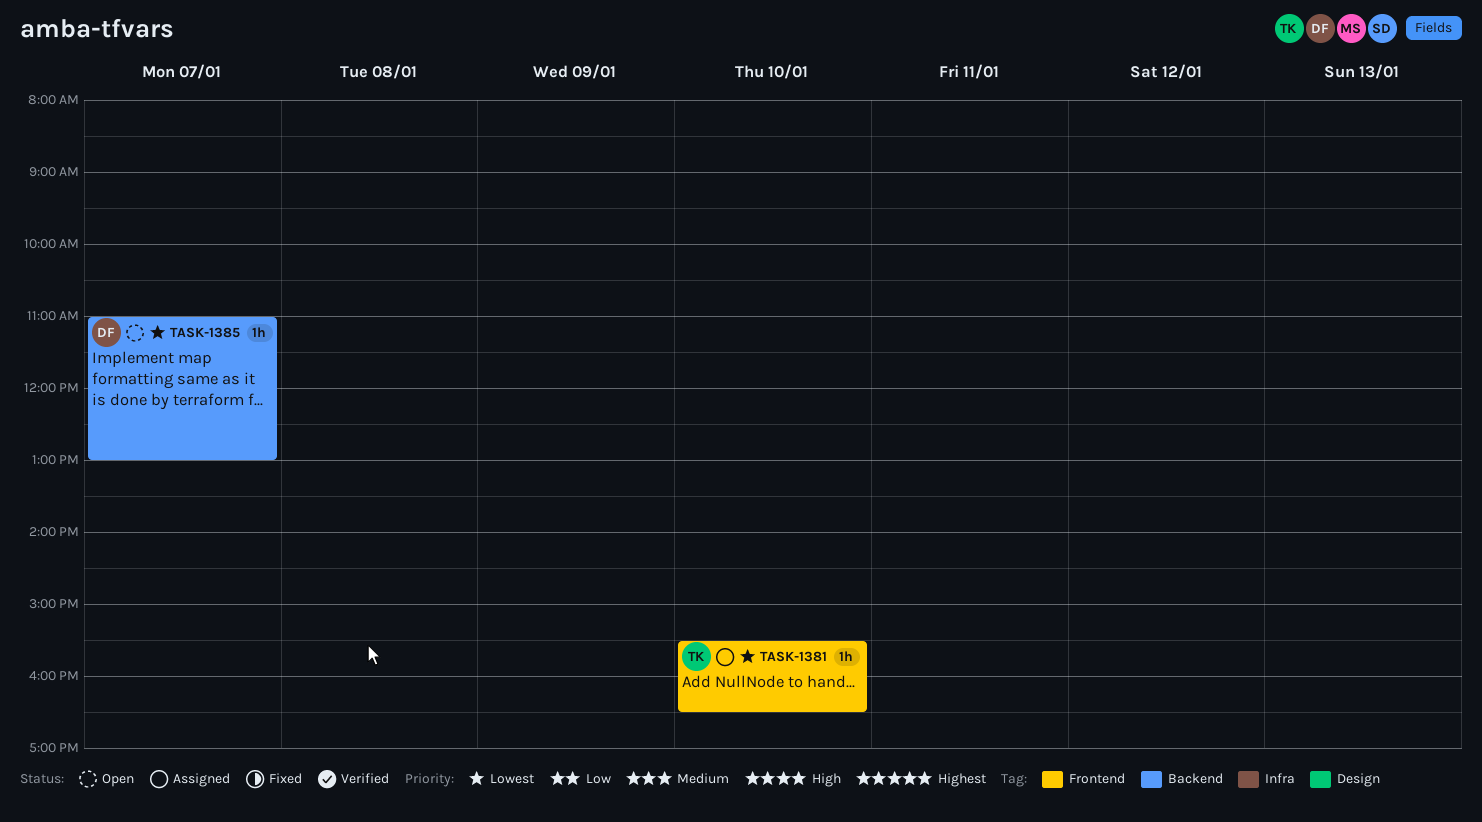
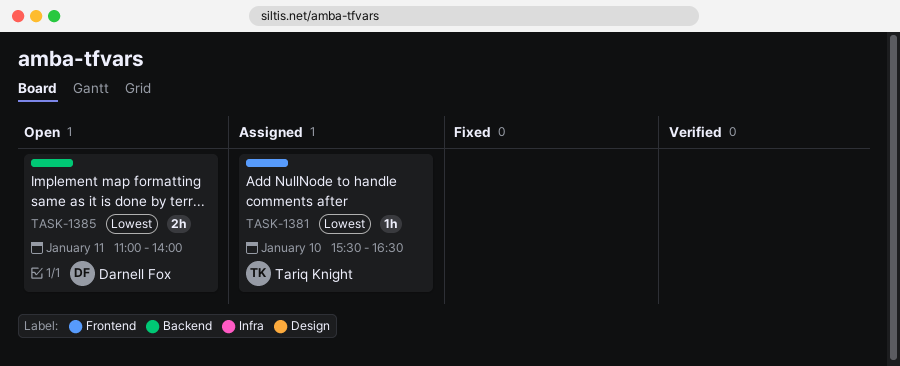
TASK-1385, estimate: 1h -> 2h
TASK-1385, day: Jan 7 -> Jan 11
TASK-1385, ends: 13:00 -> 14:00

